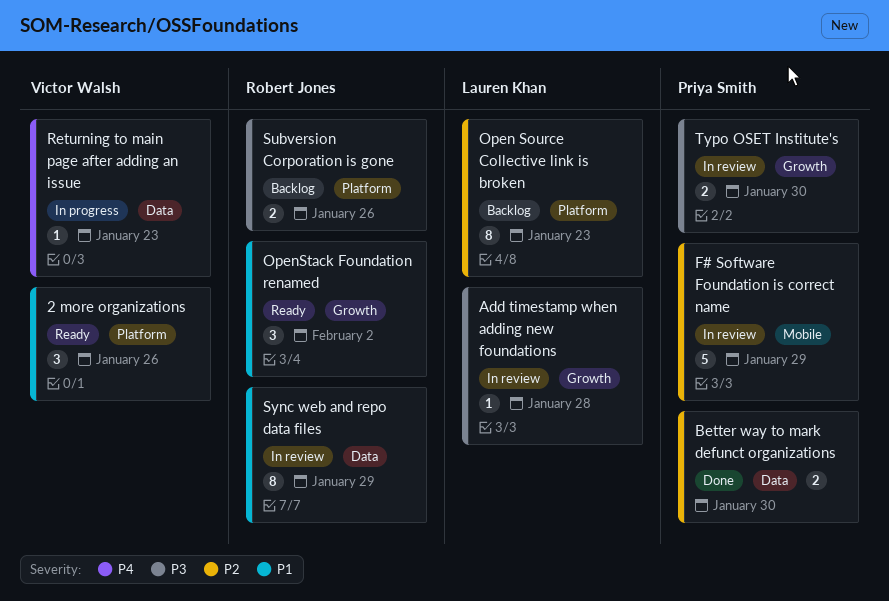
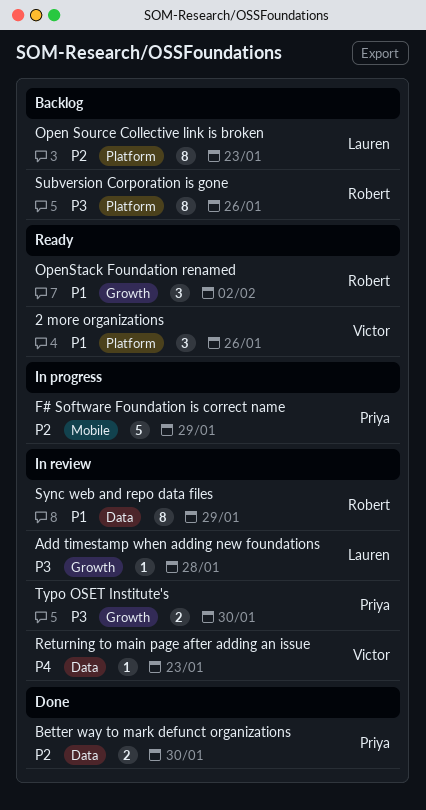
F# Software Foundation is correct name, status: In review -> In progress
Returning to main page after adding an issue, status: In progress -> In review
Subversion Corporation is gone, estimate: 2 -> 8

